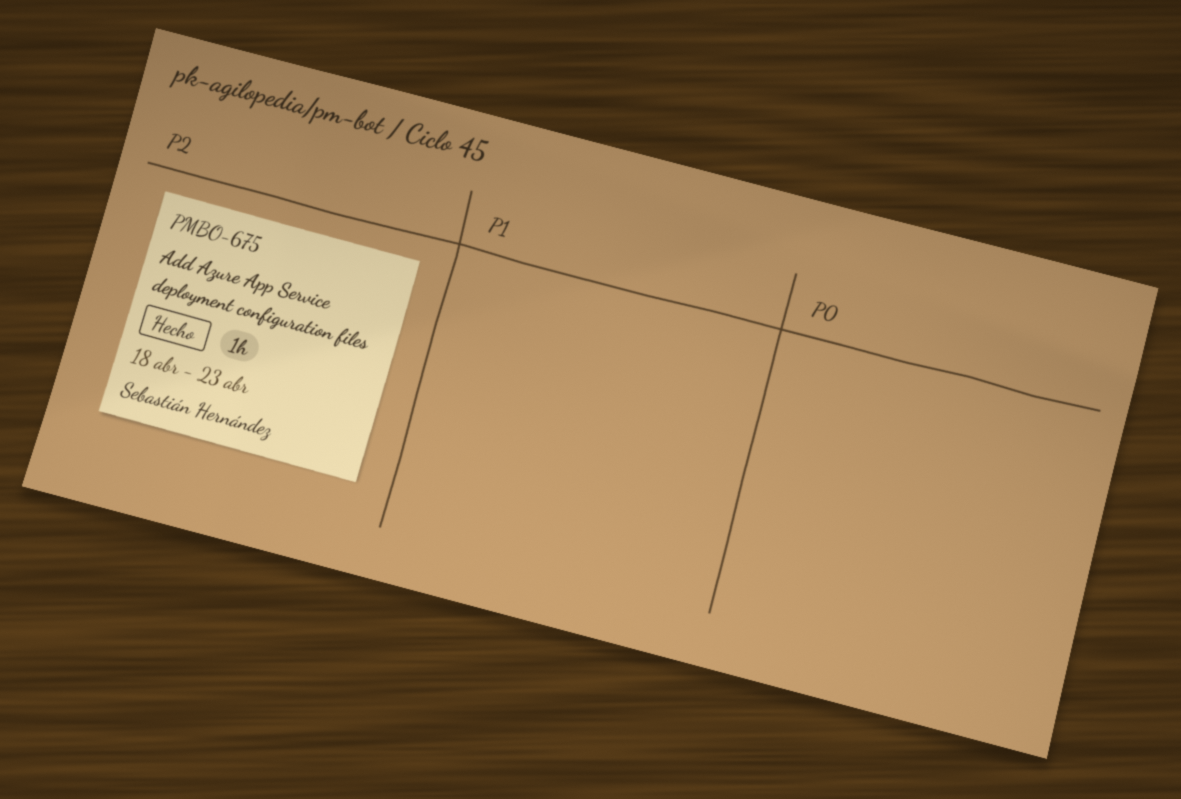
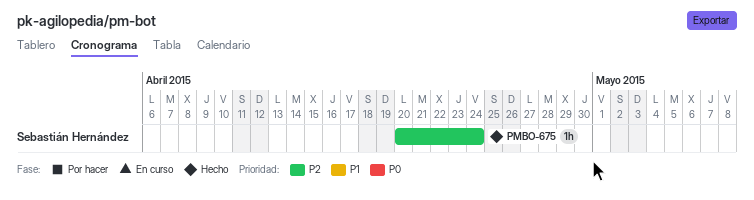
PMBO-675, start: Apr 18 -> Apr 20
PMBO-675, due: Apr 23 -> Apr 24

